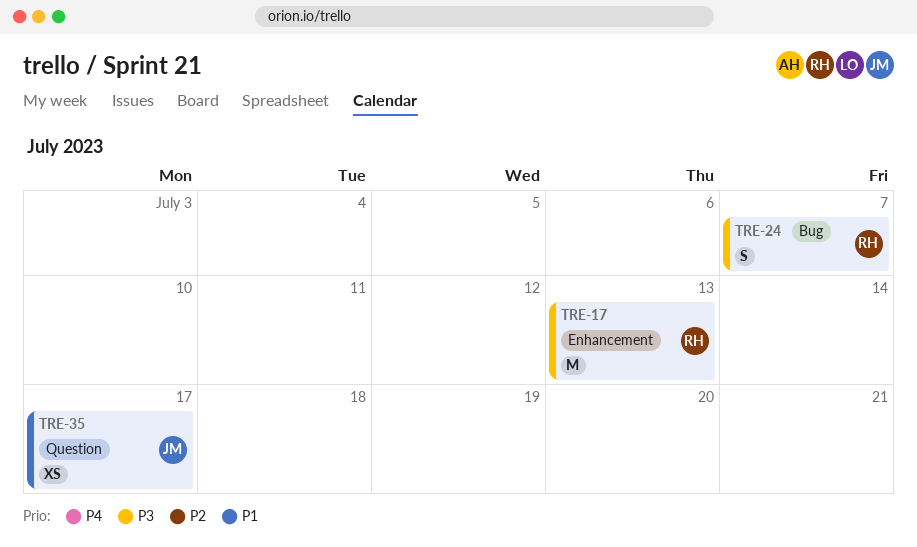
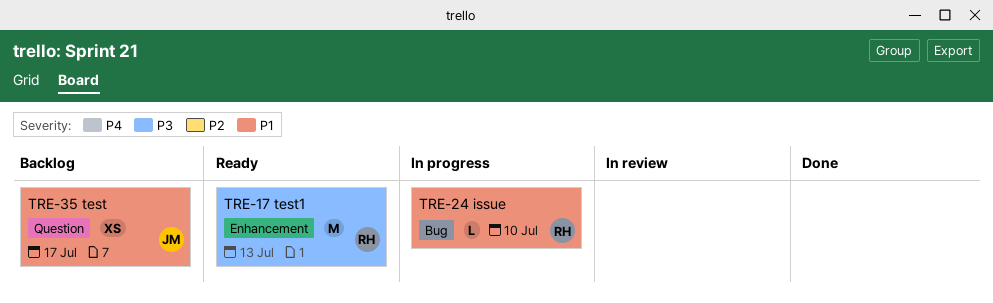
TRE-24, priority: P3 -> P1
TRE-24, estimate: S -> L
TRE-24, due: Jul 7 -> Jul 10

